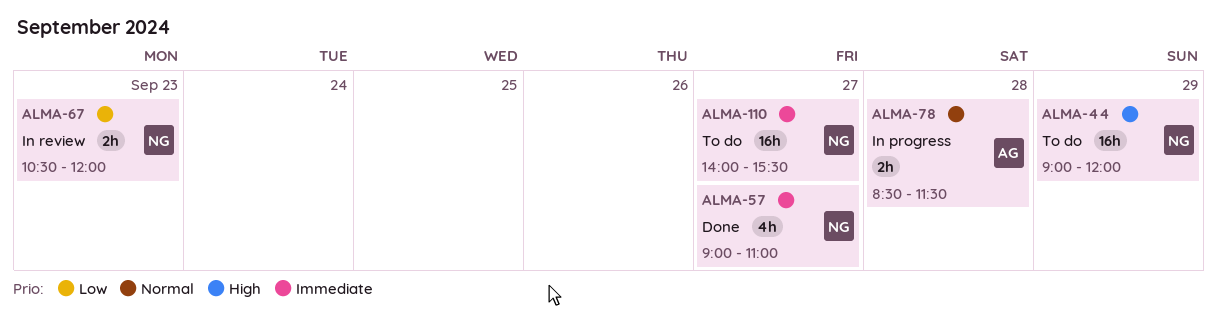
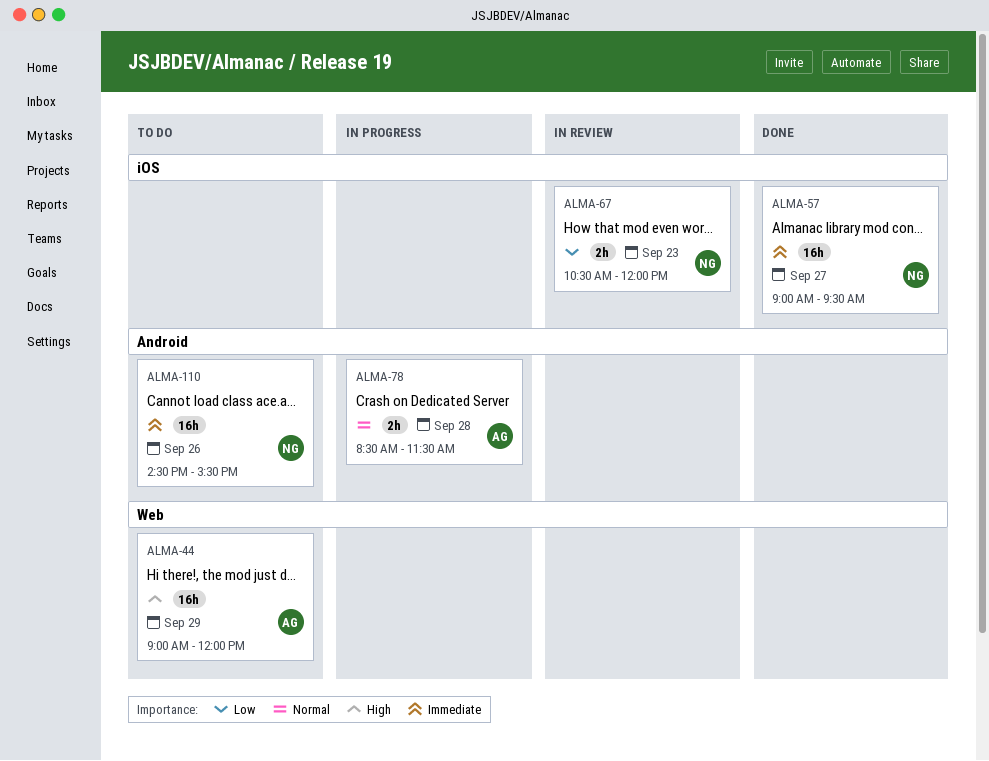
ALMA-44, owner: NG -> AG
ALMA-57, estimate: 4h -> 16h
ALMA-57, ends: 11:00 -> 09:30
ALMA-110, day: Sep 27 -> Sep 26
ALMA-110, begins: 14:00 -> 14:30

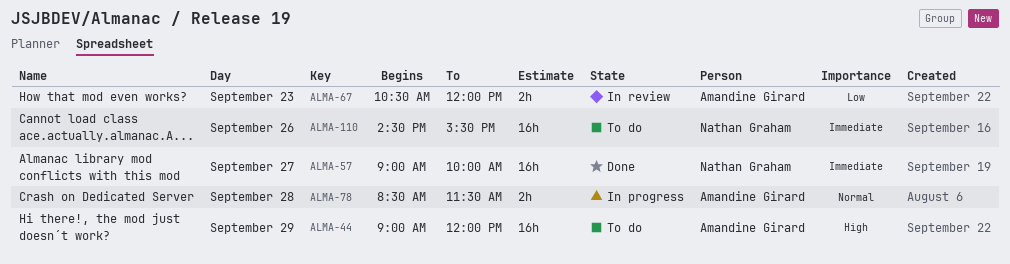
ALMA-57, ends: 09:30 -> 10:00
ALMA-67, owner: Nathan Graham -> Amandine Girard

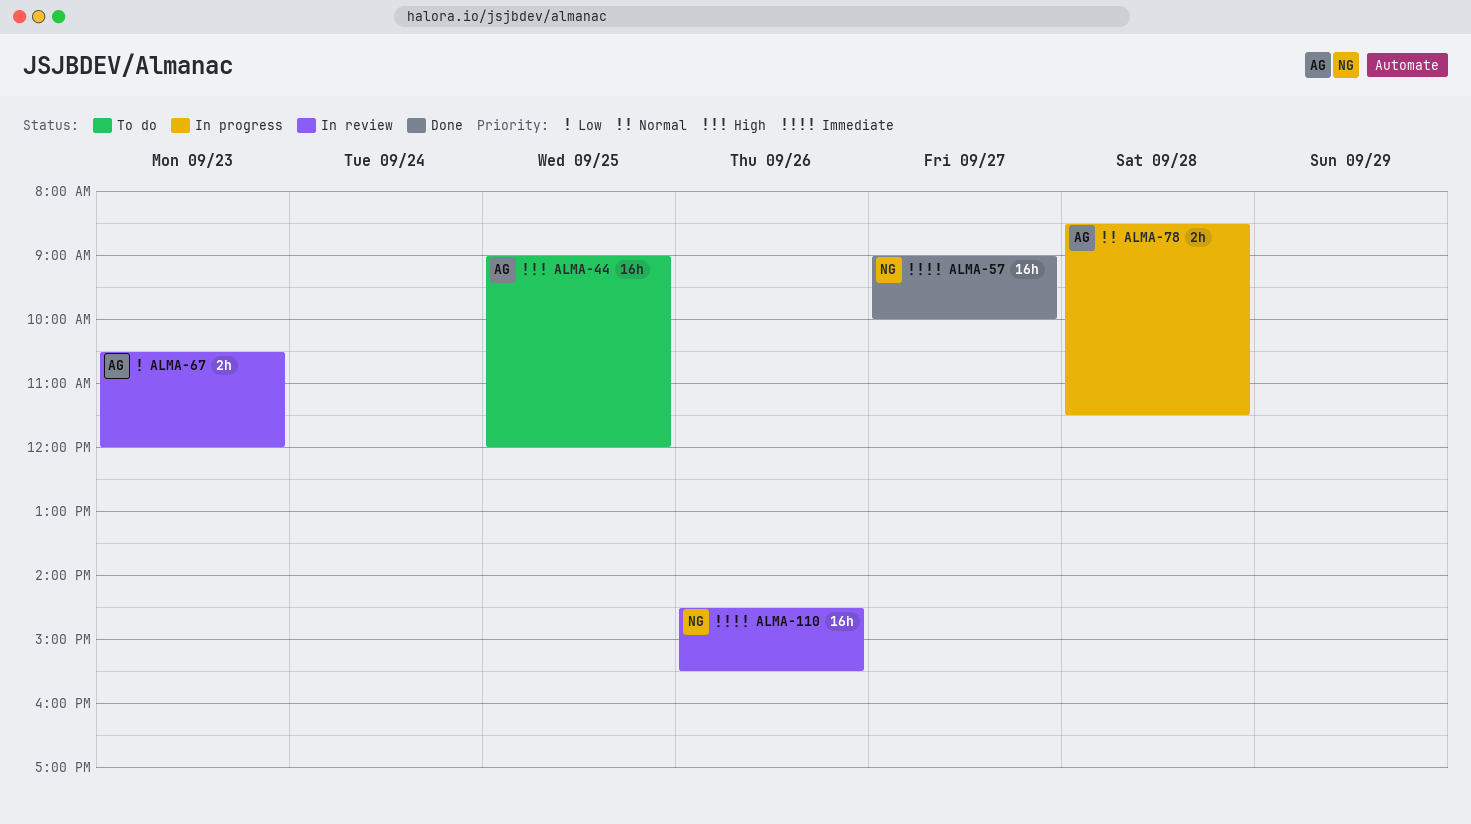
ALMA-44, day: Sep 29 -> Sep 25
ALMA-110, status: To do -> In review

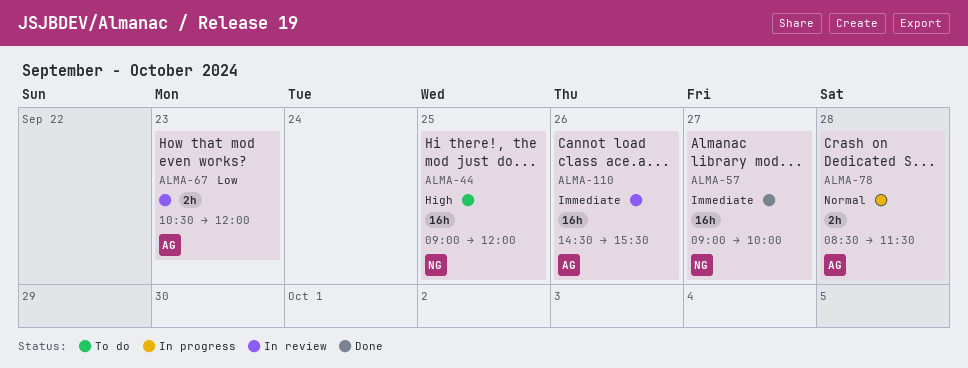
ALMA-44, owner: AG -> NG
ALMA-110, owner: NG -> AG

